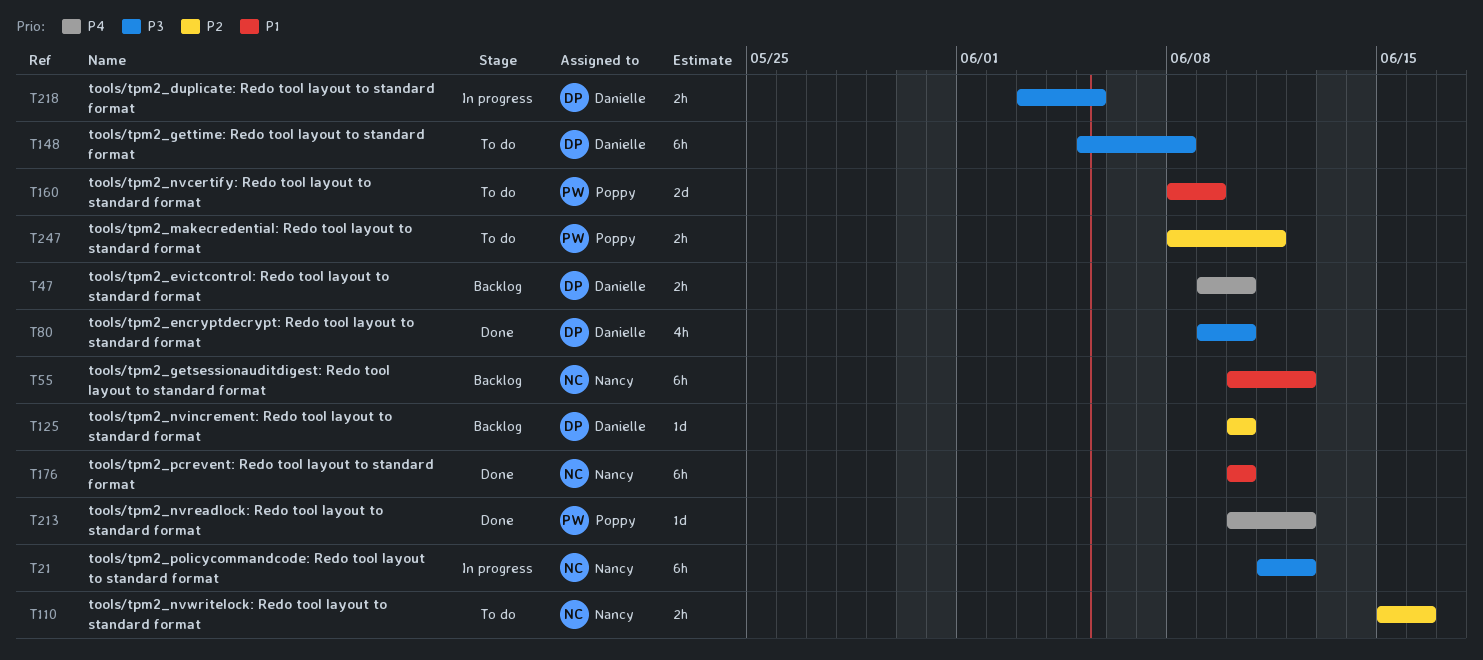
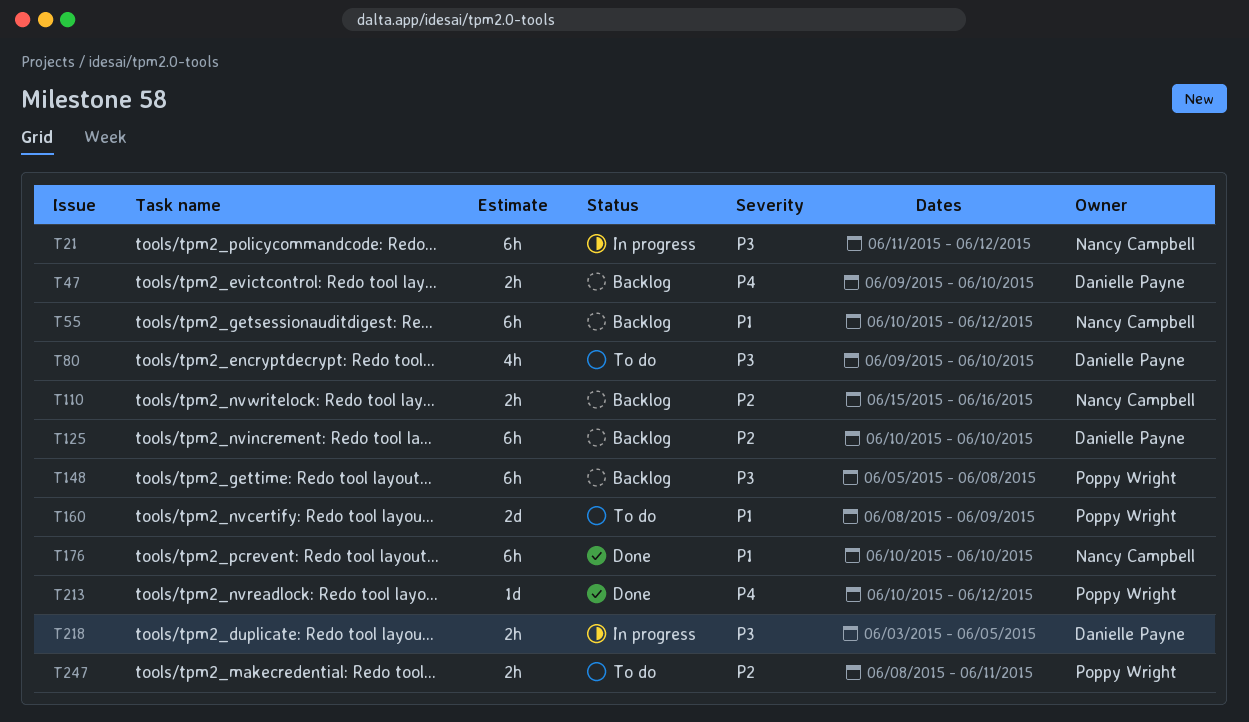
T80, status: Done -> To do
T110, status: To do -> Backlog
T125, estimate: 1d -> 6h
T148, status: To do -> Backlog
T148, owner: Danielle Payne -> Poppy Wright

